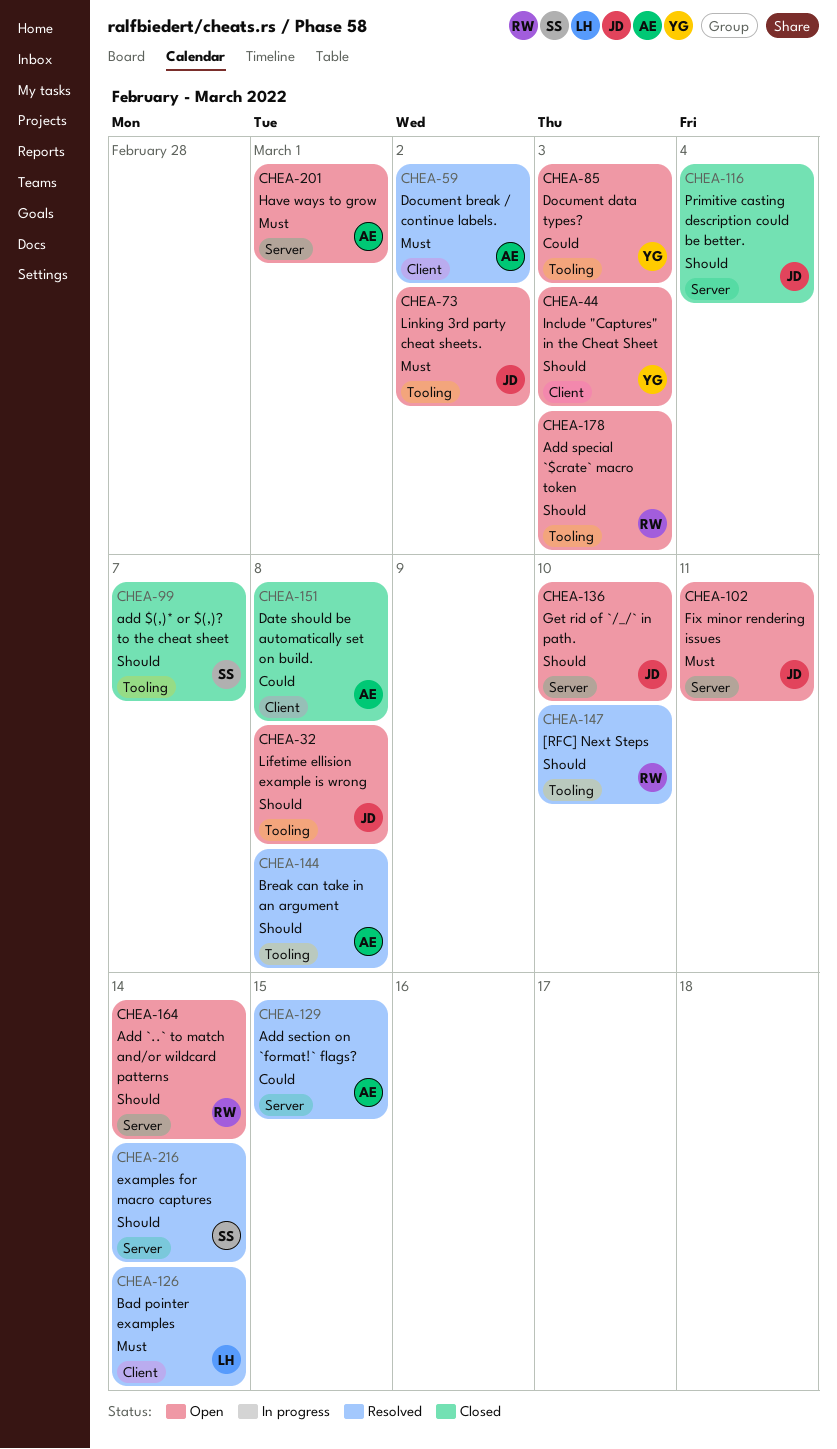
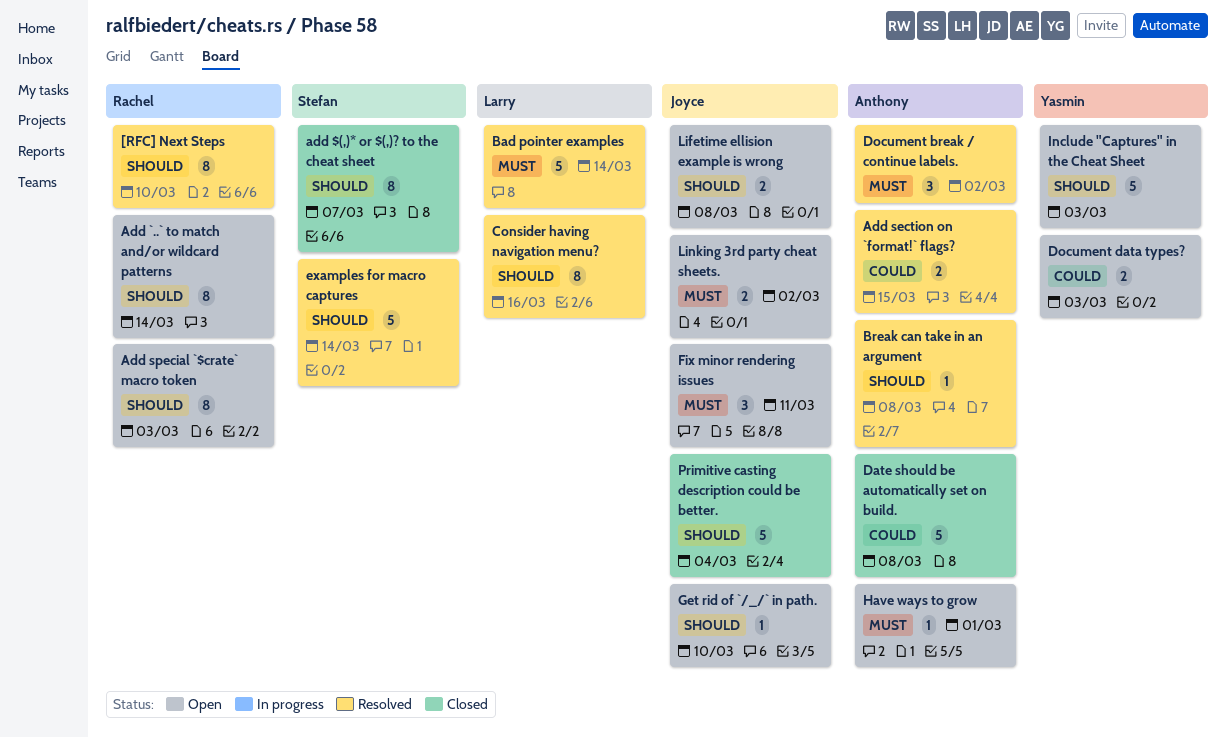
Consider having navigation menu?: none -> present

